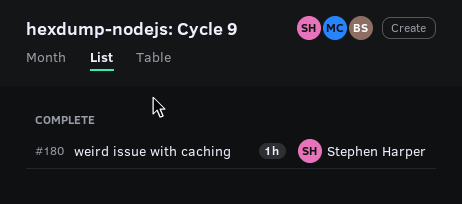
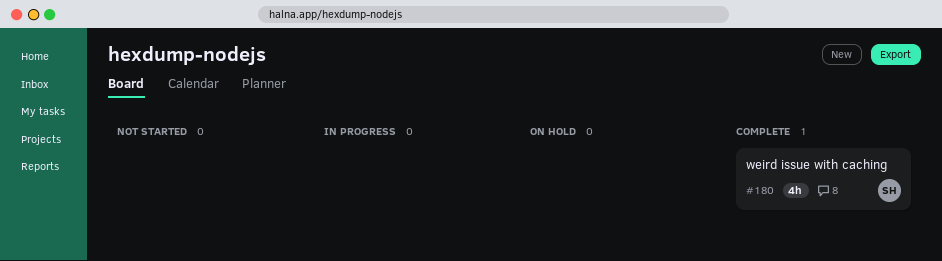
#180, estimate: 1h -> 4h

